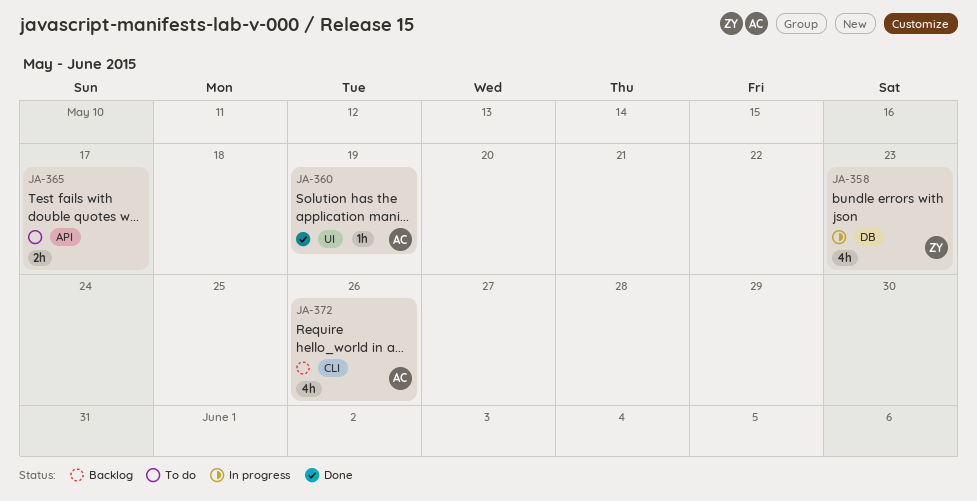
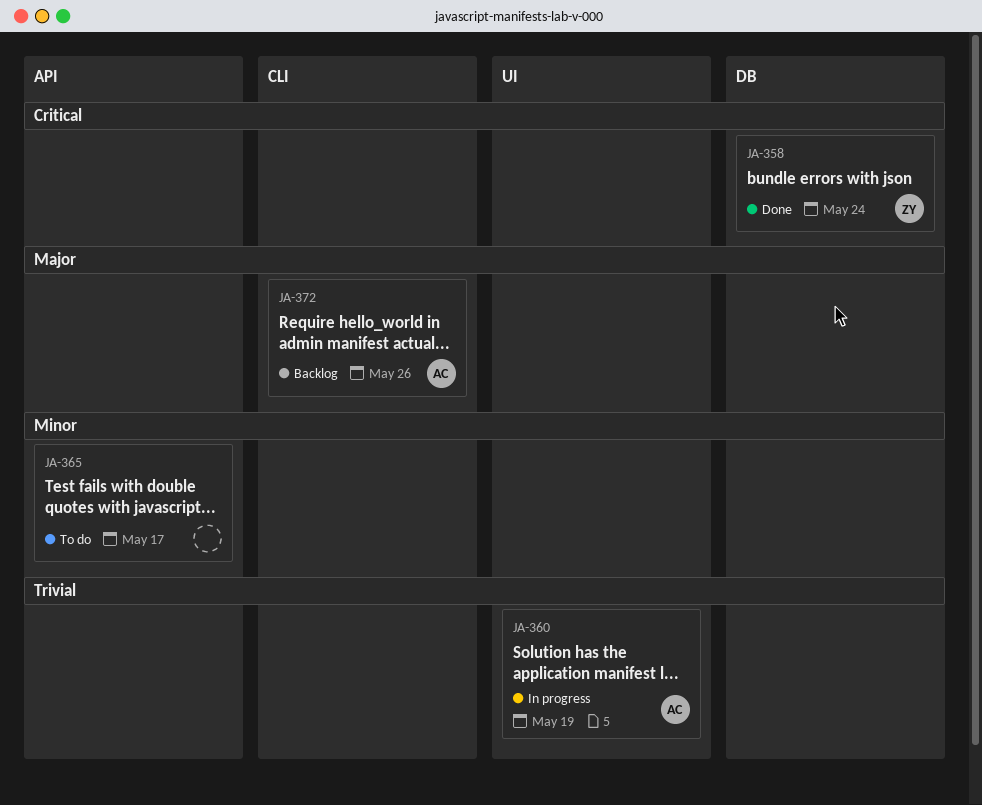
JA-358, status: In progress -> Done
JA-358, due: May 23 -> May 24
JA-360, status: Done -> In progress

